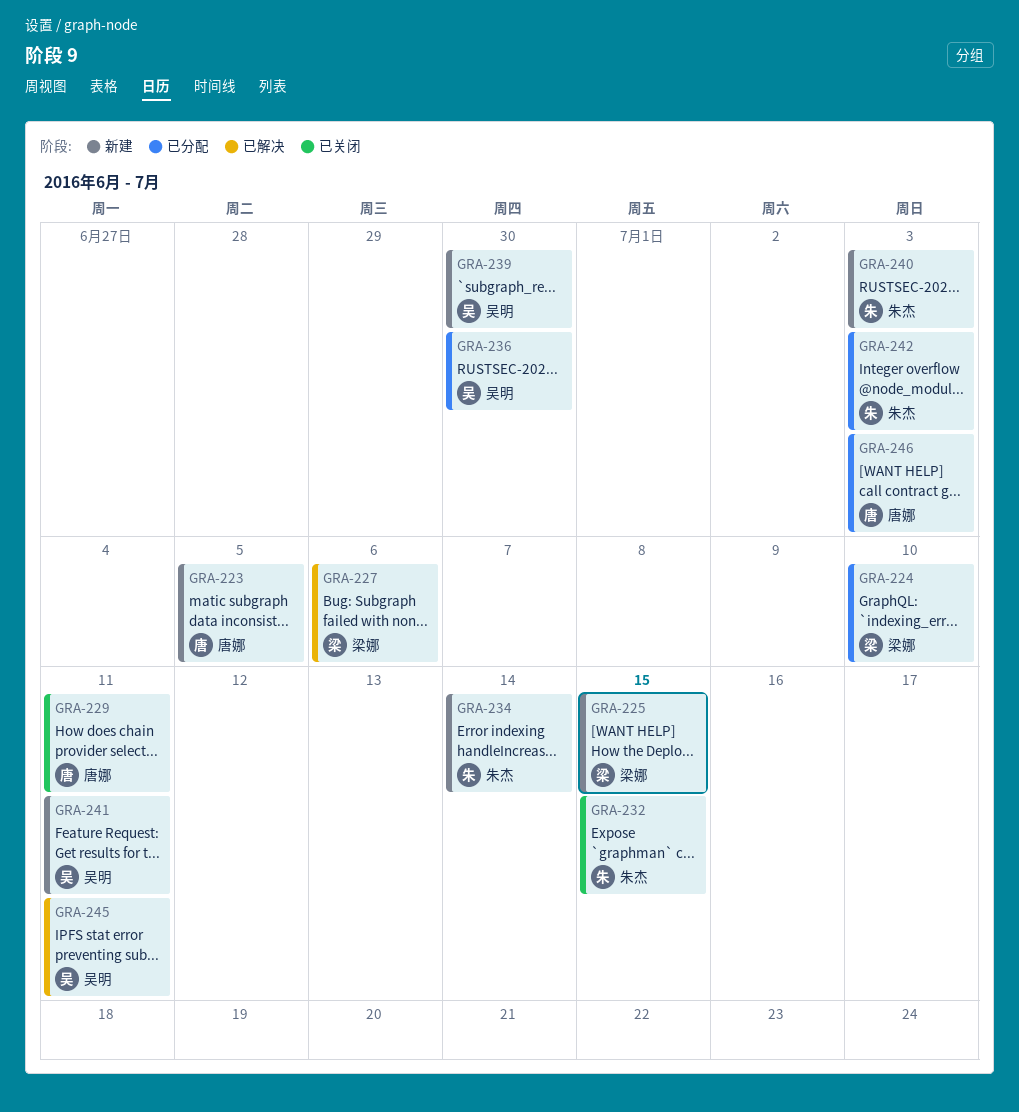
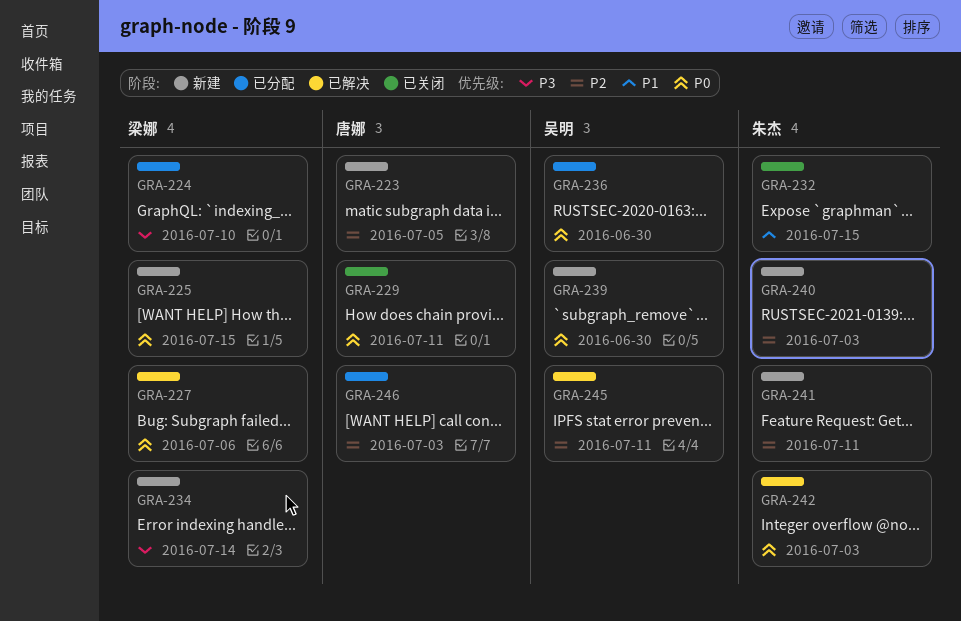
GRA-234, owner: 朱杰 -> 梁娜
GRA-241, owner: 吴明 -> 朱杰
GRA-242, status: 已分配 -> 已解决

